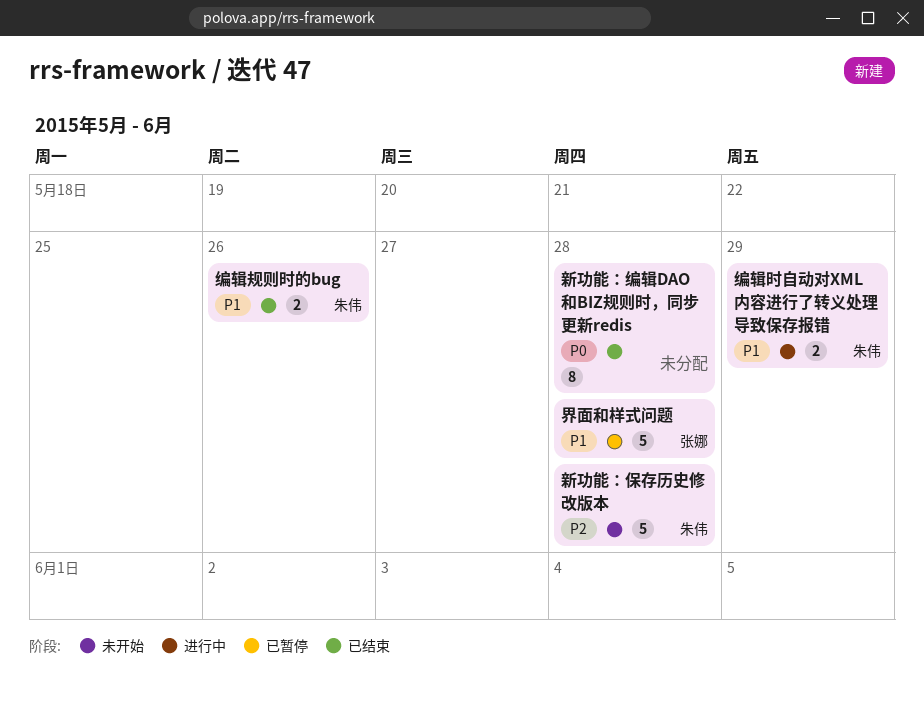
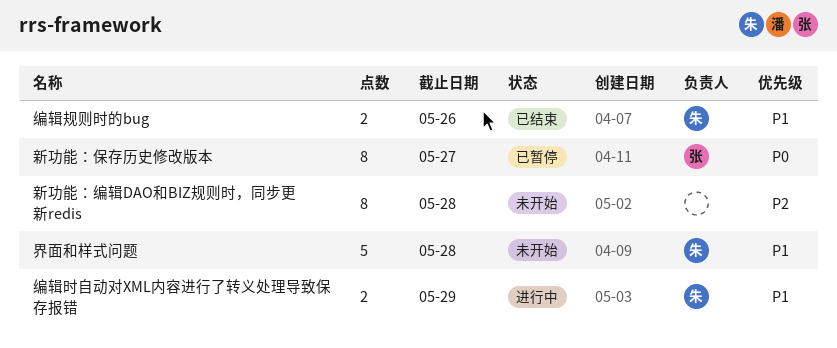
新功能：保存历史修改版本, status: 未开始 -> 已暂停
新功能：保存历史修改版本, owner: 朱伟 -> 张娜
新功能：保存历史修改版本, priority: P2 -> P0
新功能：保存历史修改版本, estimate: 5 -> 8
新功能：保存历史修改版本, due: May 28 -> May 27
新功能：编辑DAO和BIZ规则时，同步更新redis, status: 已结束 -> 未开始
新功能：编辑DAO和BIZ规则时，同步更新redis, priority: P0 -> P2
界面和样式问题, status: 已暂停 -> 未开始
界面和样式问题, owner: 张娜 -> 朱伟

